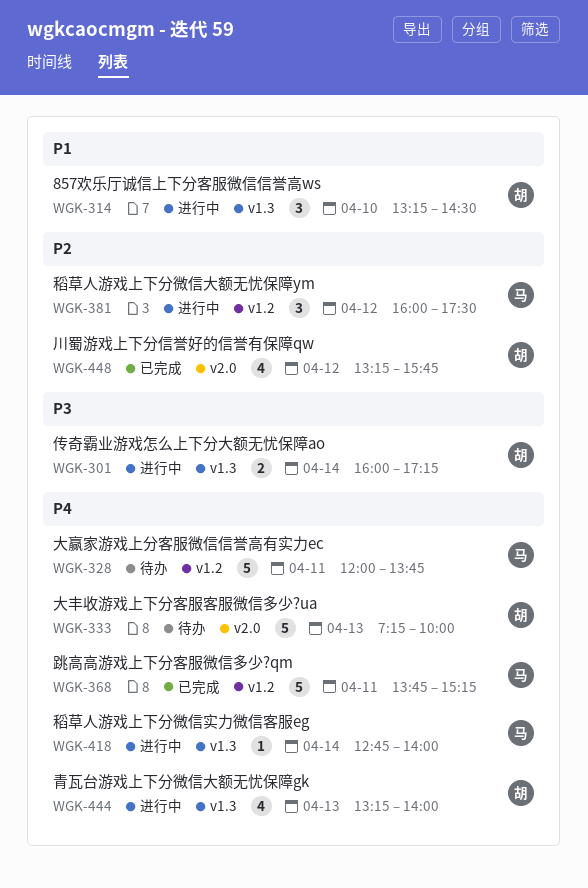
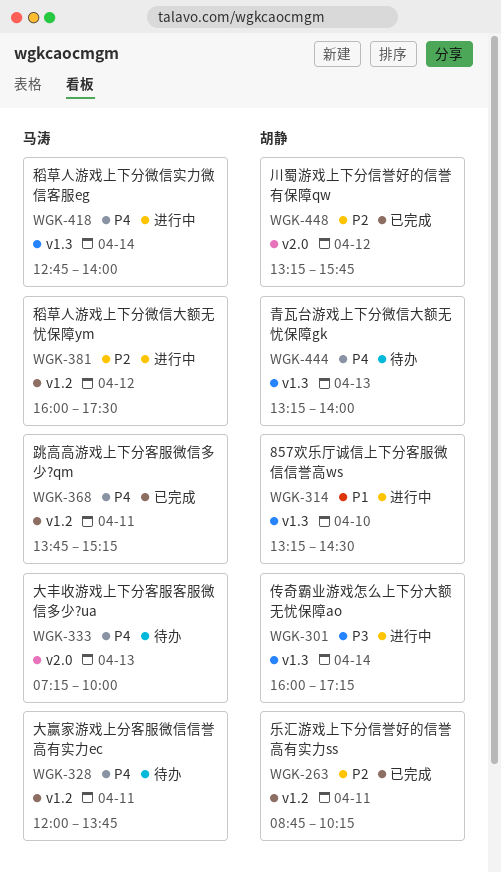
WGK-263: none -> present
WGK-333, owner: 胡静 -> 马涛
WGK-444, status: 进行中 -> 待办

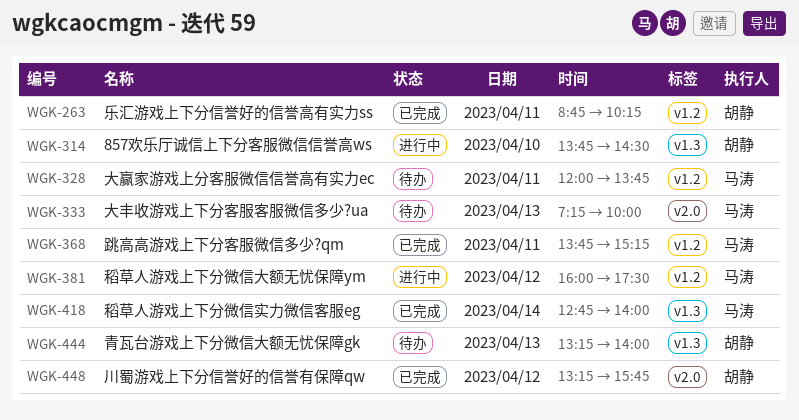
WGK-301: present -> none
WGK-314, begins: 13:15 -> 13:45
WGK-418, status: 进行中 -> 已完成

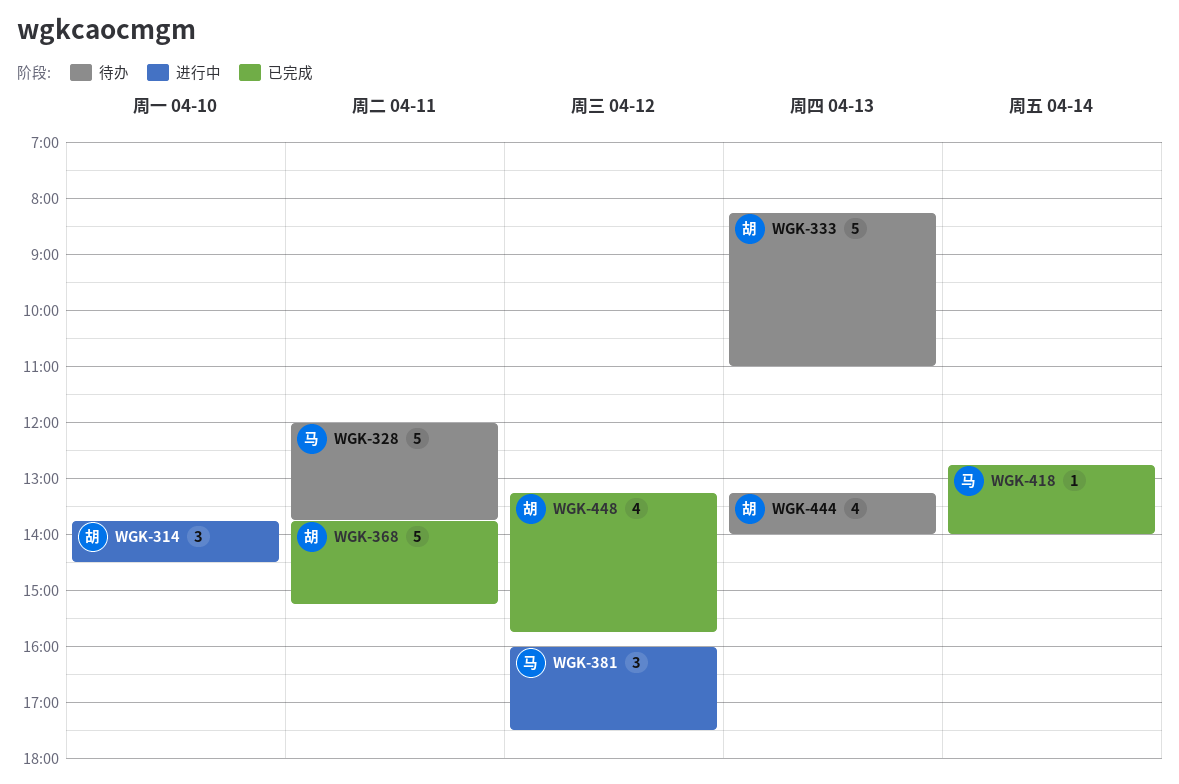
WGK-263: present -> none
WGK-333, owner: 马涛 -> 胡静
WGK-333, begins: 07:15 -> 08:15
WGK-333, ends: 10:00 -> 11:00
WGK-368, owner: 马涛 -> 胡静

